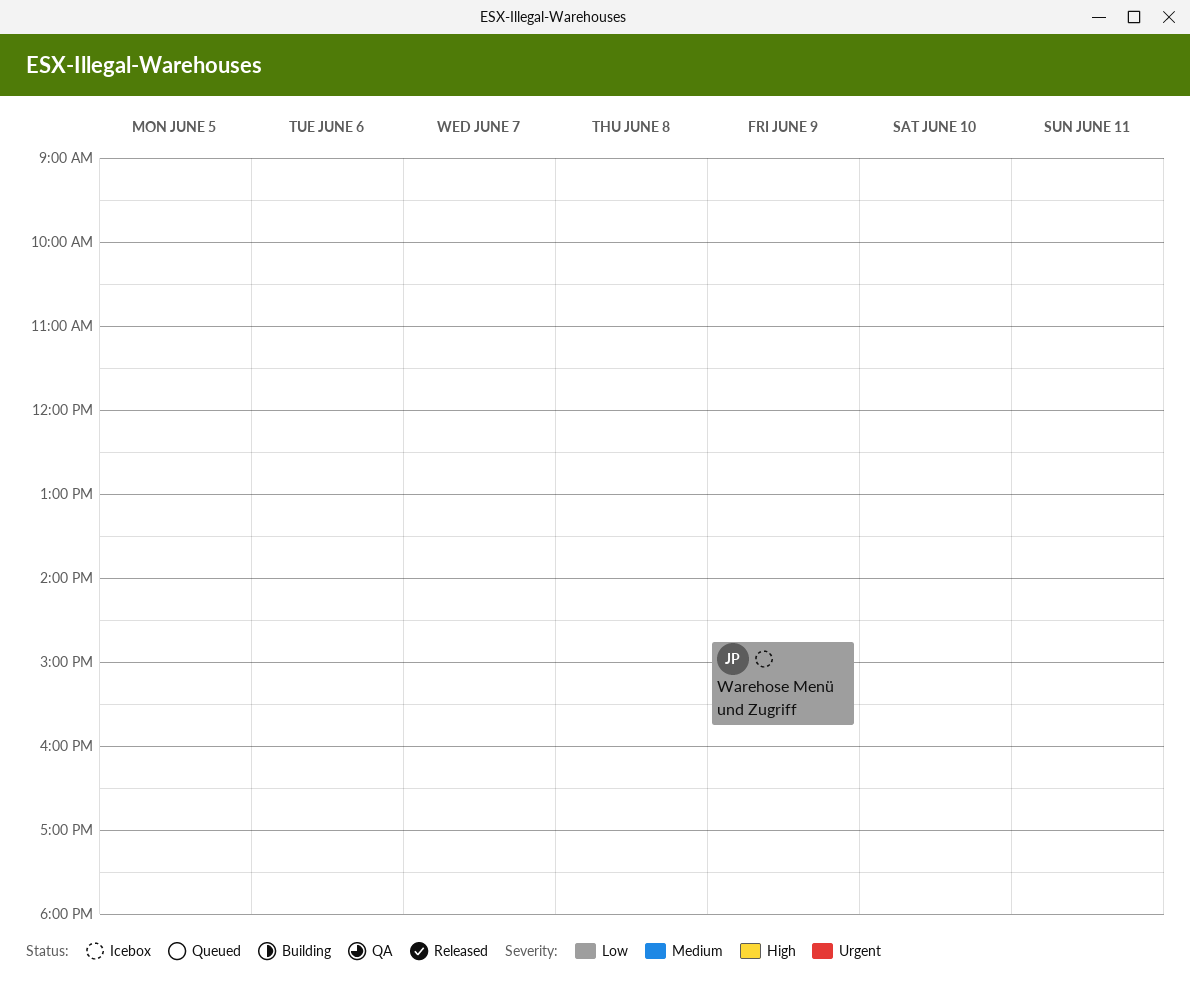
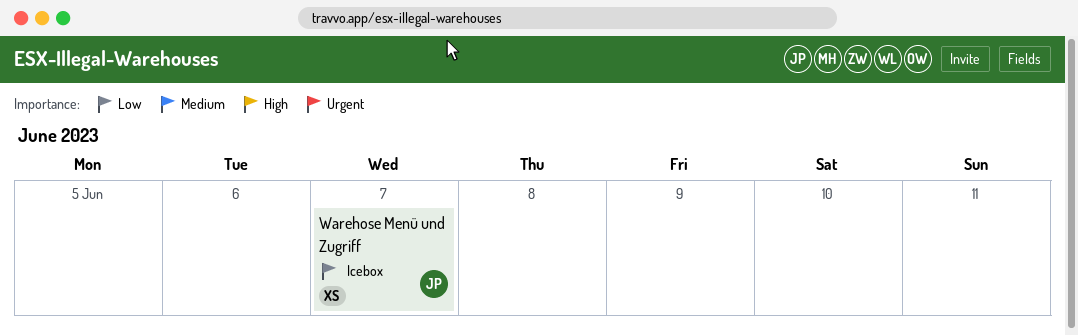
Warehose Menü und Zugriff, day: Jun 9 -> Jun 7

